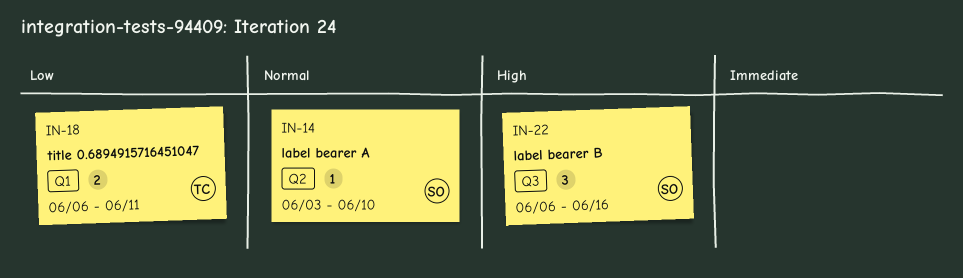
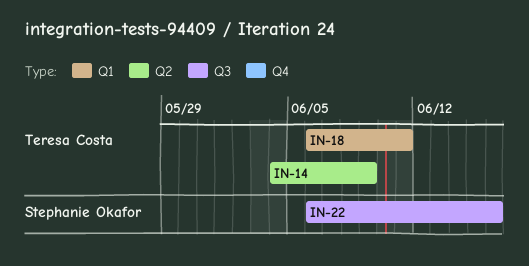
IN-14, owner: Stephanie Okafor -> Teresa Costa
IN-14, start: Jun 3 -> Jun 4
IN-14, due: Jun 10 -> Jun 9

